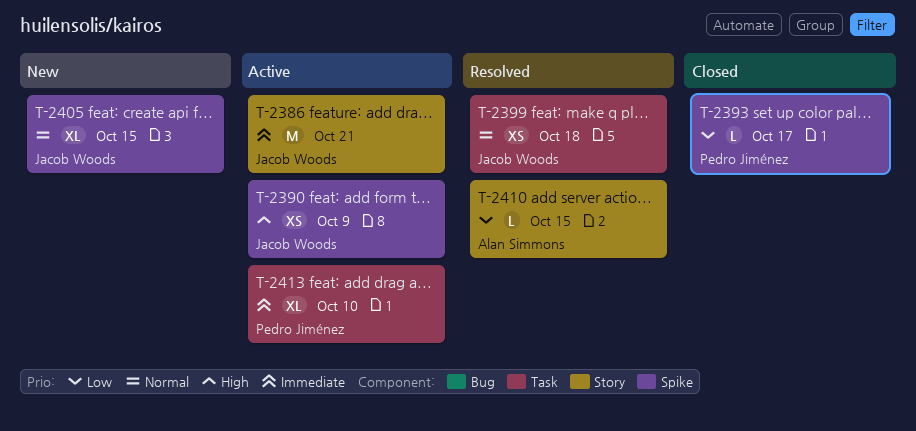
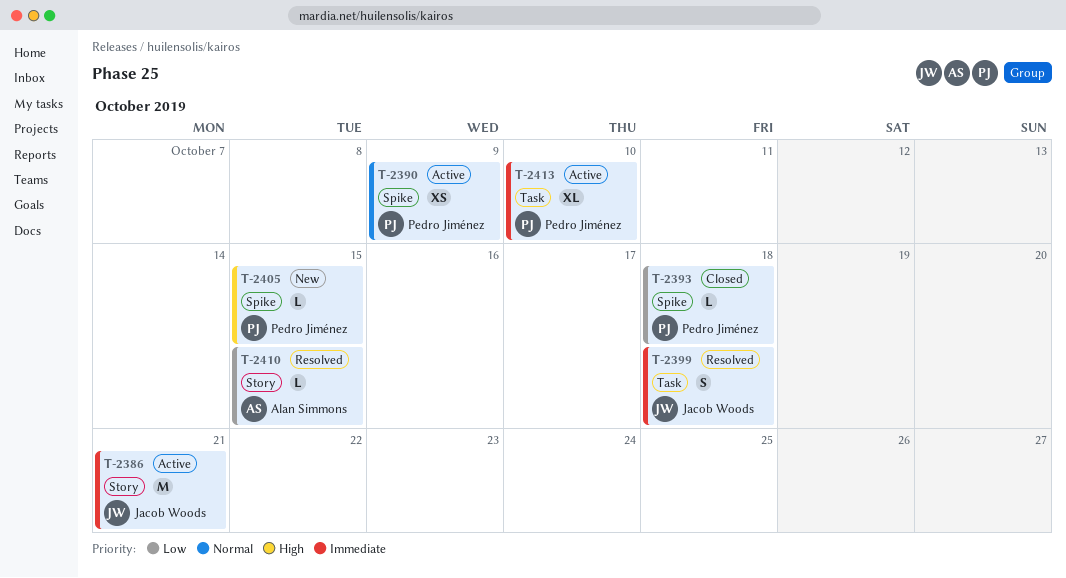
T-2390, owner: Jacob Woods -> Pedro Jiménez
T-2390, priority: High -> Normal
T-2393, due: Oct 17 -> Oct 18
T-2399, priority: Normal -> Immediate
T-2399, estimate: XS -> S
T-2405, owner: Jacob Woods -> Pedro Jiménez
T-2405, priority: Normal -> High
T-2405, estimate: XL -> L

